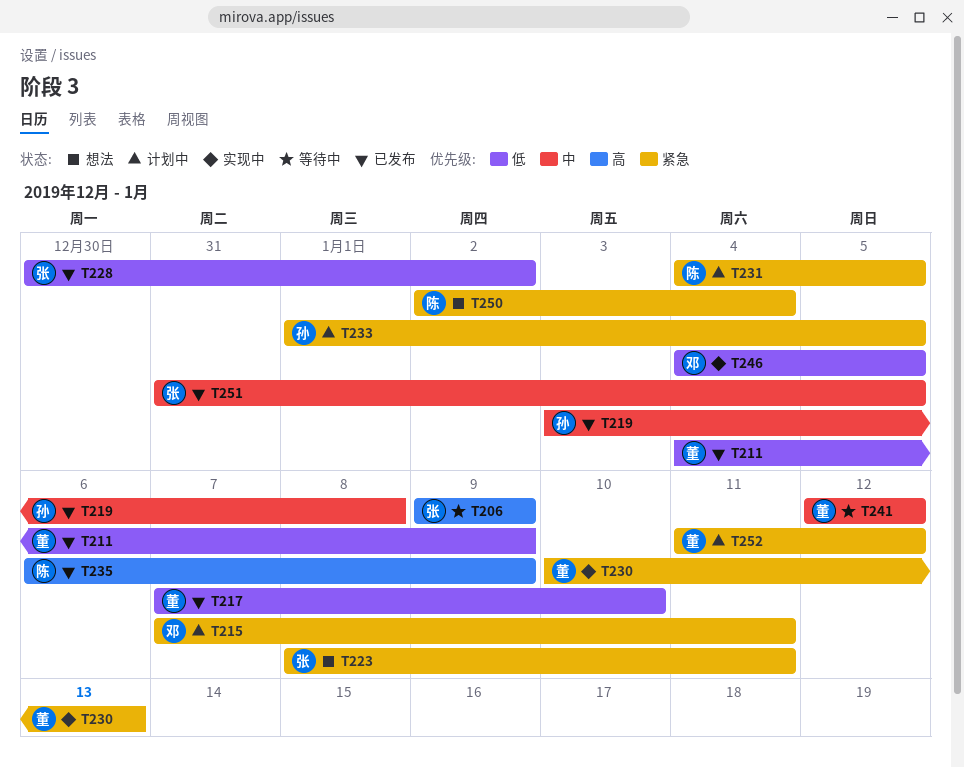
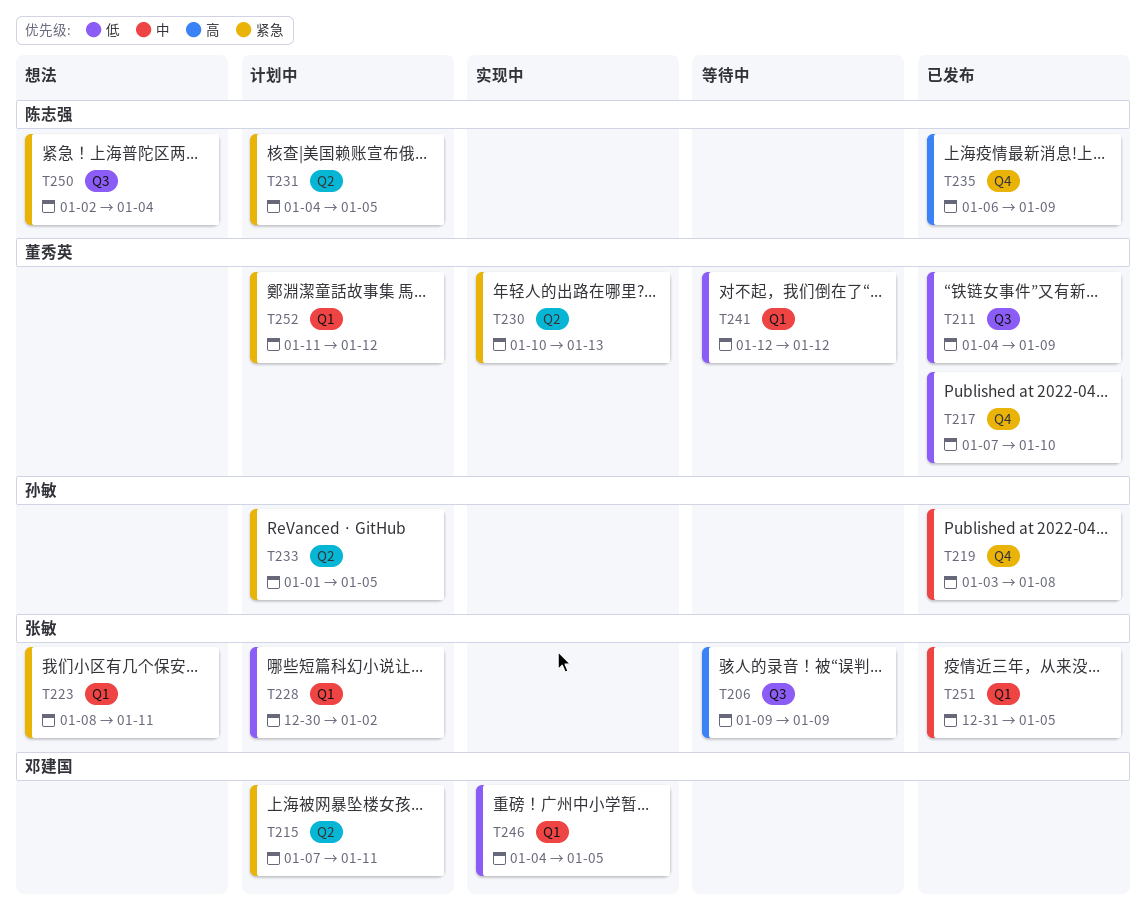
T228, status: 已发布 -> 计划中
T241, priority: 中 -> 低

